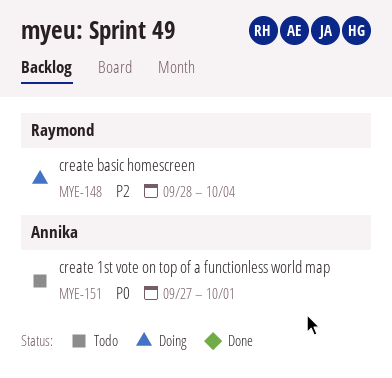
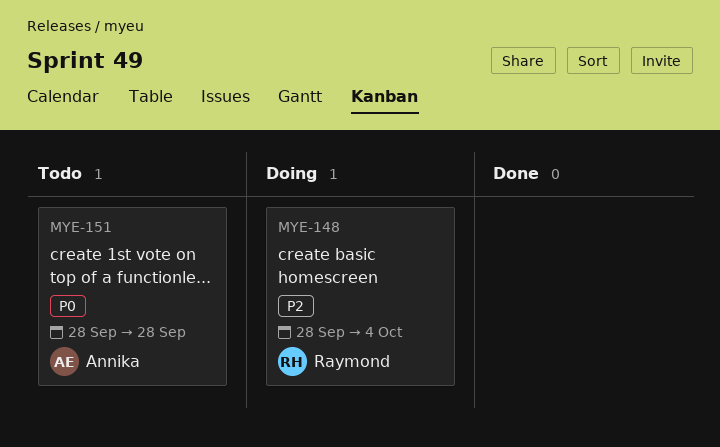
MYE-151, start: Sep 27 -> Sep 28
MYE-151, due: Oct 1 -> Sep 28

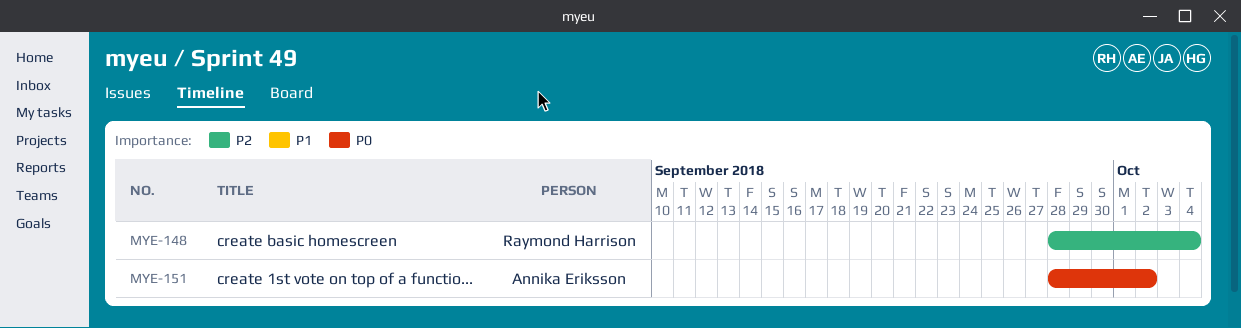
MYE-151, due: Sep 28 -> Oct 2

